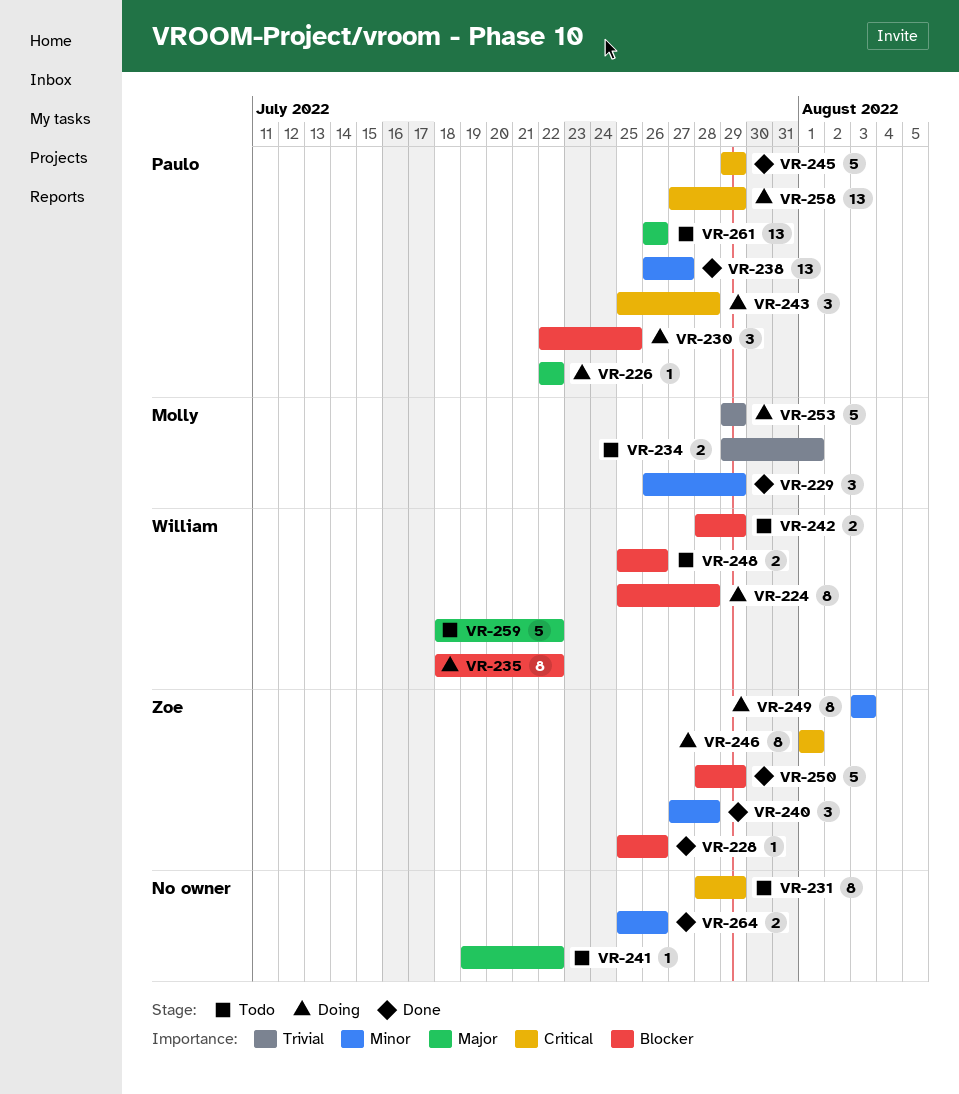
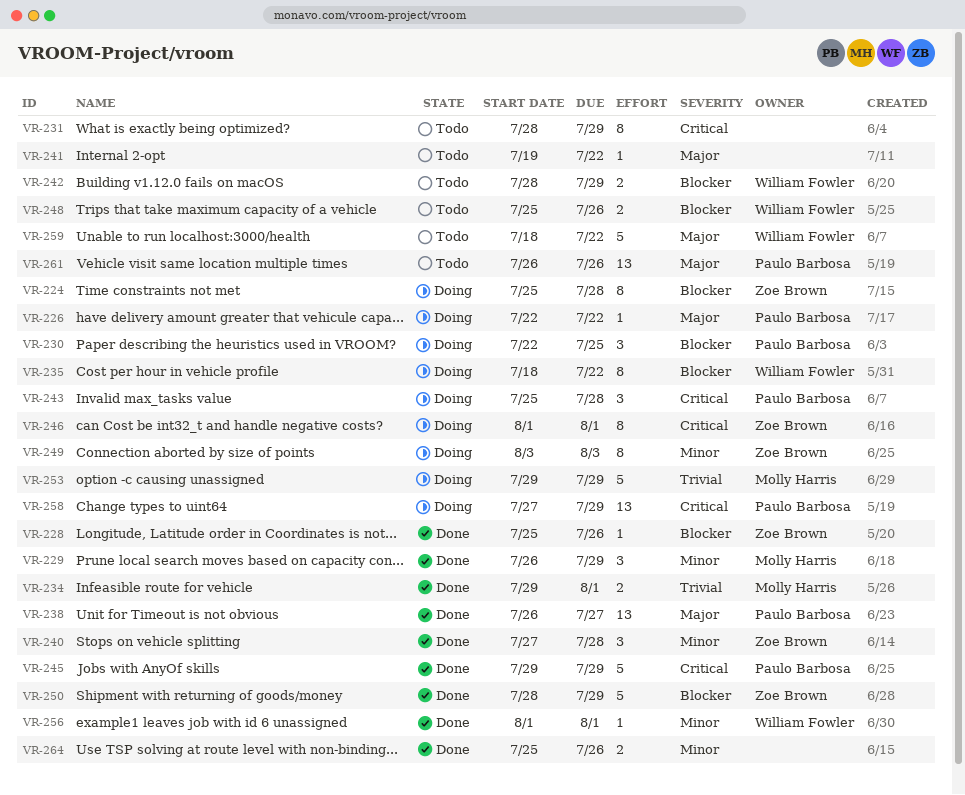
VR-224, owner: William Fowler -> Zoe Brown
VR-234, status: Todo -> Done
VR-238, priority: Minor -> Major
VR-256: none -> present

